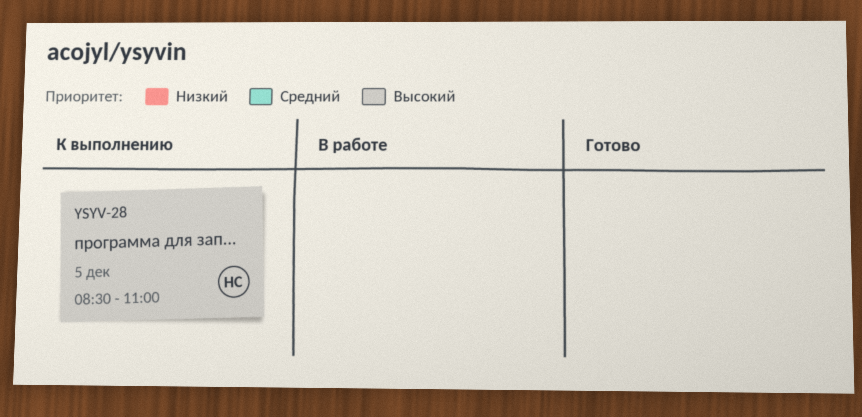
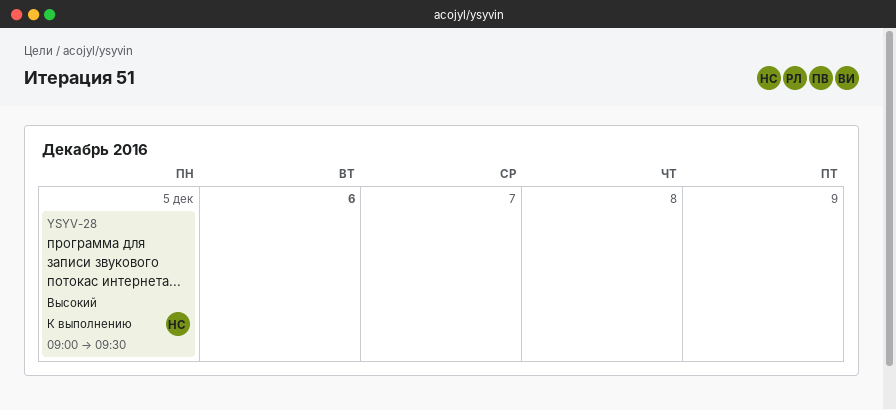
YSYV-28, begins: 08:30 -> 09:00
YSYV-28, ends: 11:00 -> 09:30

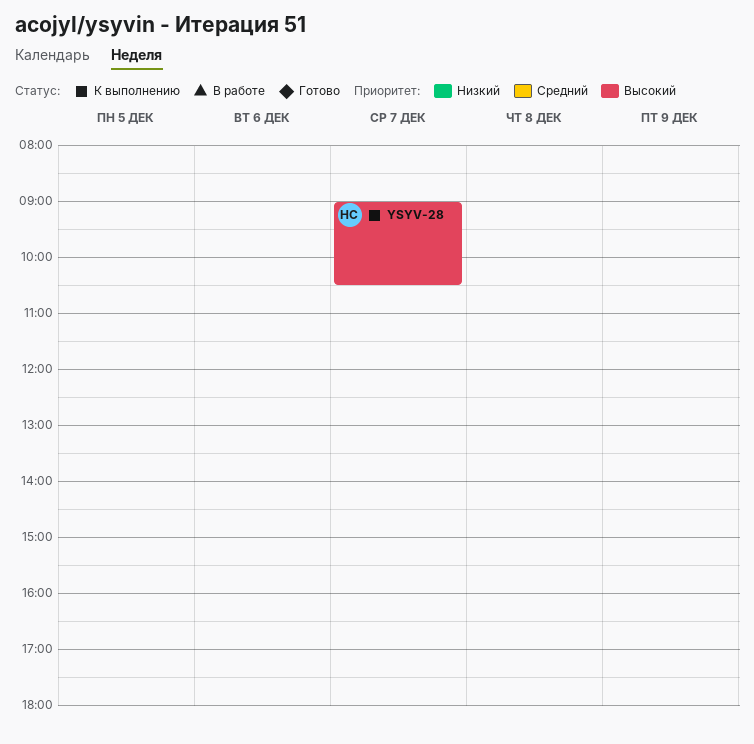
YSYV-28, day: Dec 5 -> Dec 7
YSYV-28, ends: 09:30 -> 10:30

